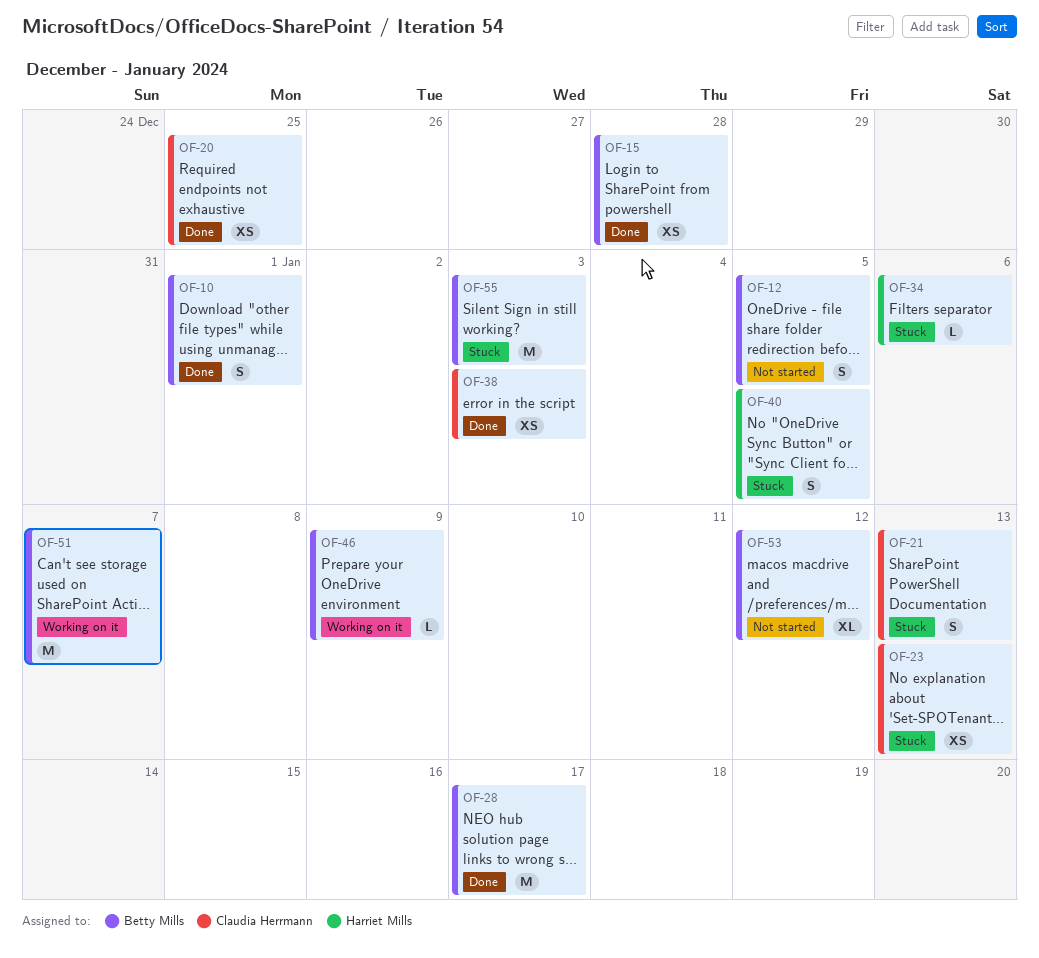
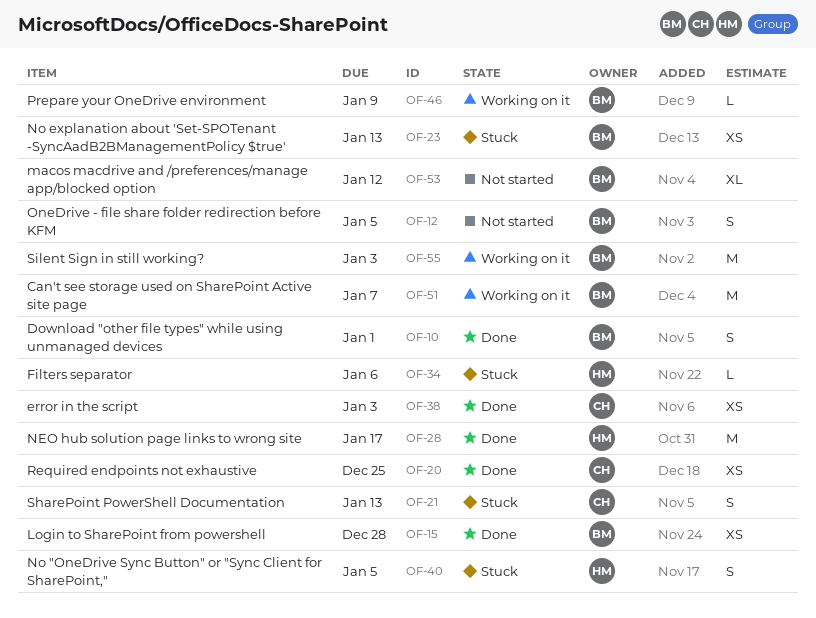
OF-23, owner: Claudia Herrmann -> Betty Mills
OF-28, owner: Betty Mills -> Harriet Mills
OF-55, status: Stuck -> Working on it

